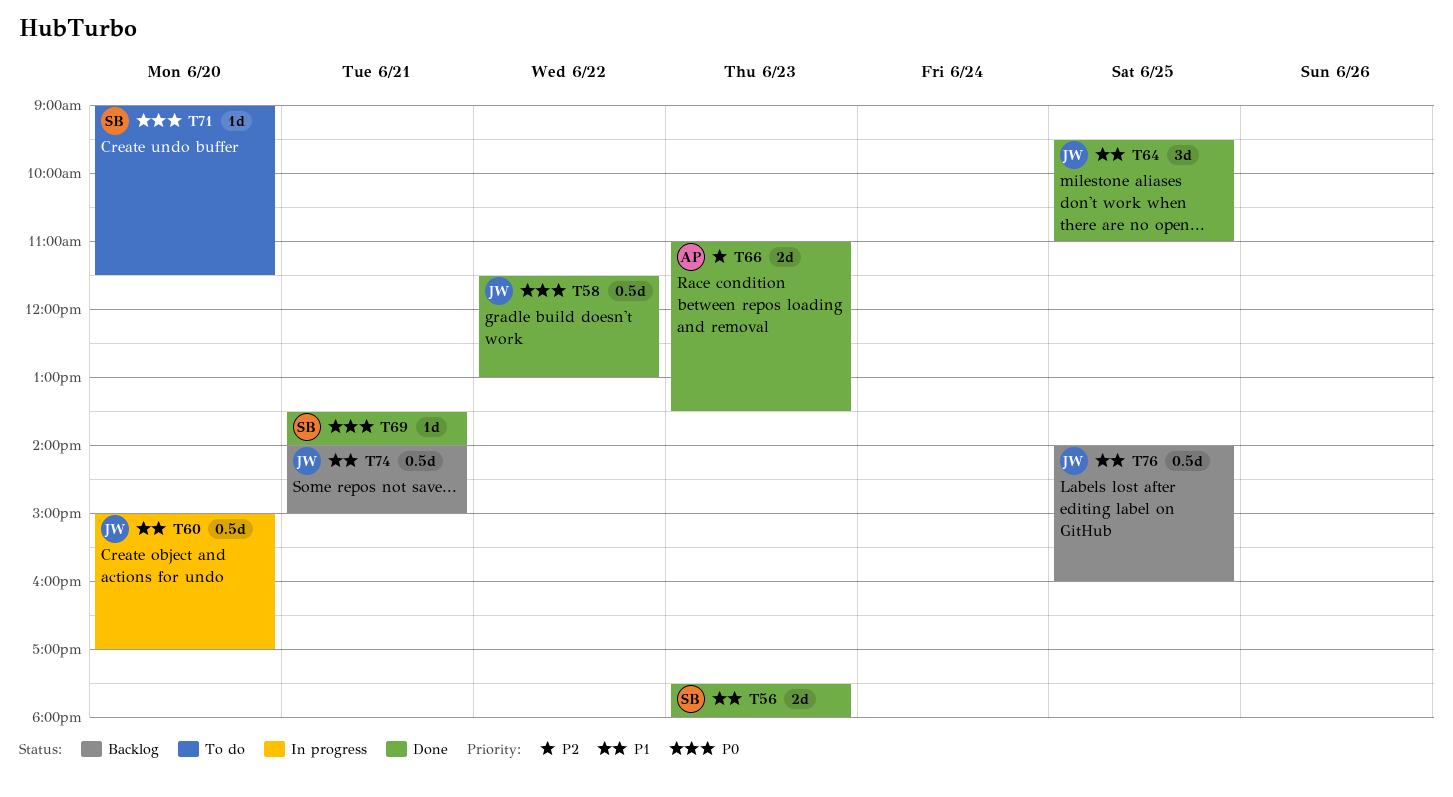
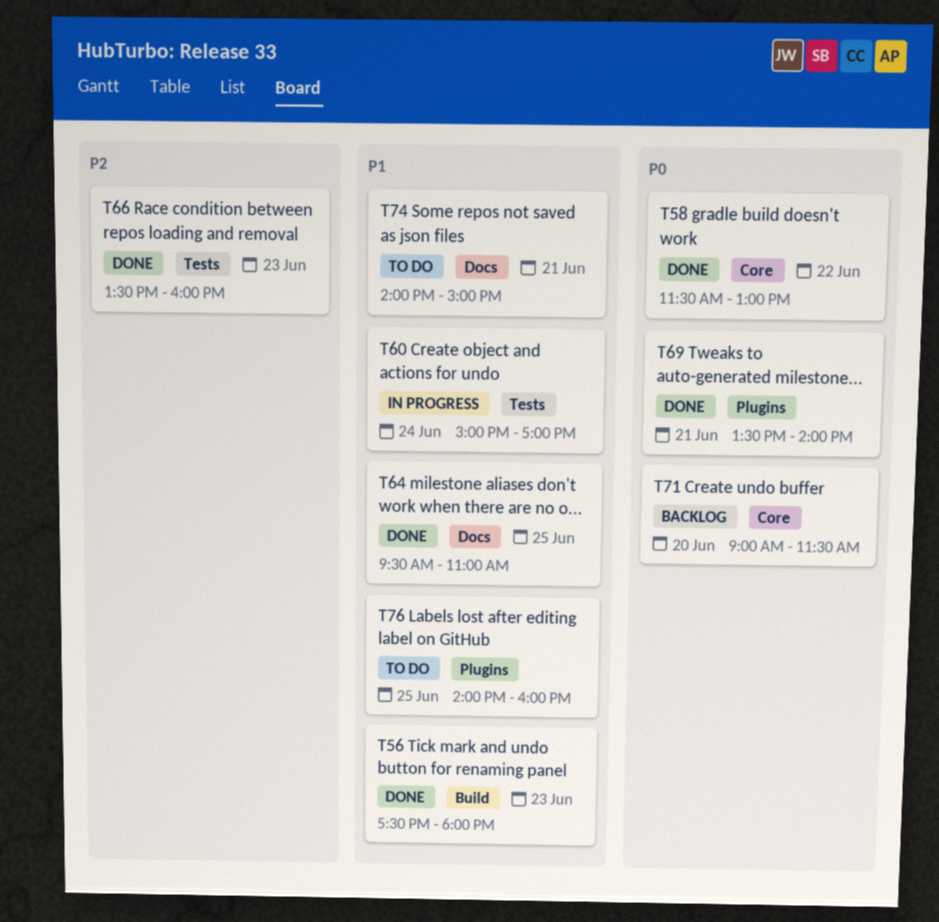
T60, day: Jun 20 -> Jun 24
T66, begins: 11:00 -> 13:30
T66, ends: 13:30 -> 16:00
T71, status: To do -> Backlog
T74, status: Backlog -> To do
T76, status: Backlog -> To do

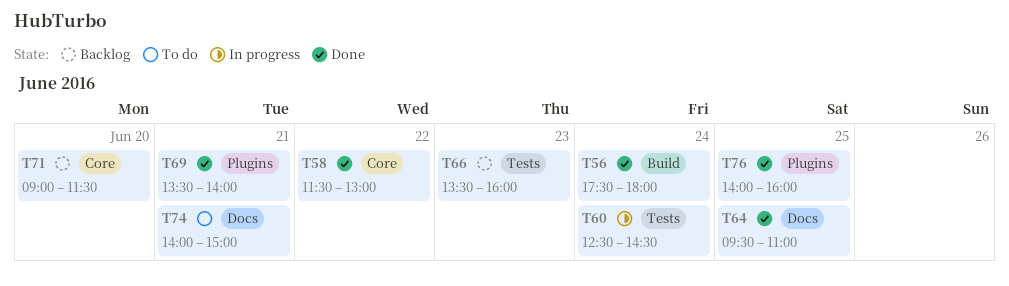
T56, day: Jun 23 -> Jun 24
T60, begins: 15:00 -> 12:30
T60, ends: 17:00 -> 14:30
T66, status: Done -> Backlog
T76, status: To do -> Done

